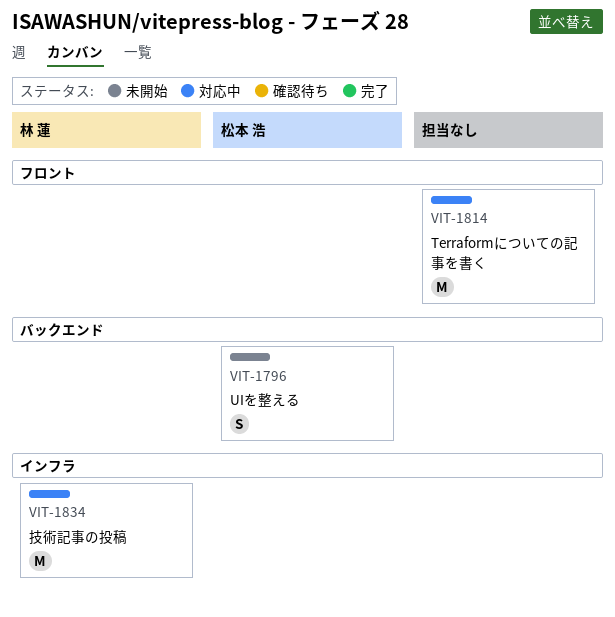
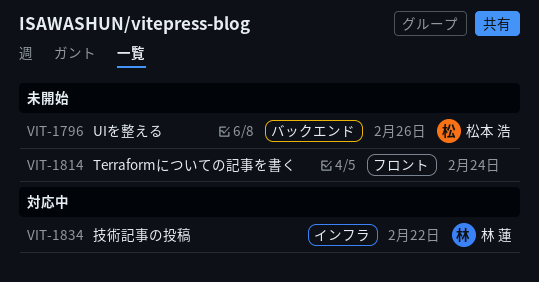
VIT-1814, status: 対応中 -> 未開始

